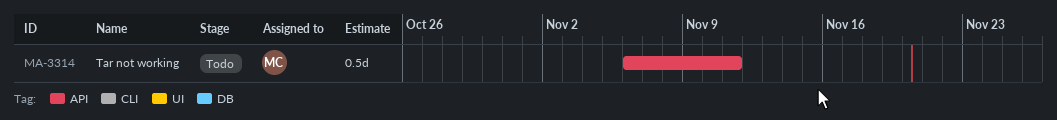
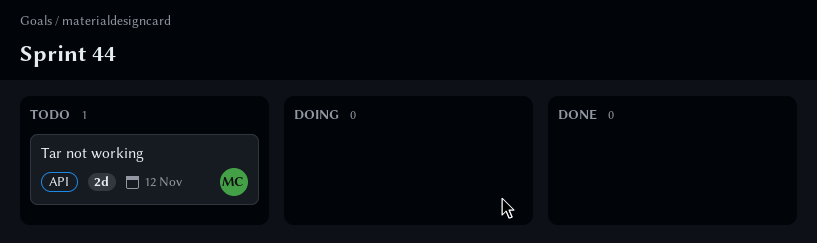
Tar not working, estimate: 0.5d -> 2d
Tar not working, due: Nov 11 -> Nov 12

